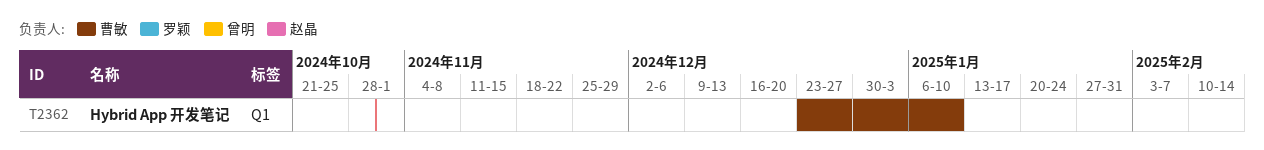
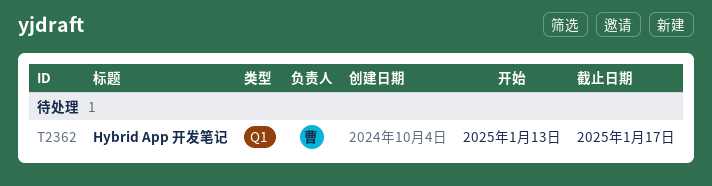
T2362, start: Dec 23 -> Jan 13
T2362, due: Jan 10 -> Jan 17

